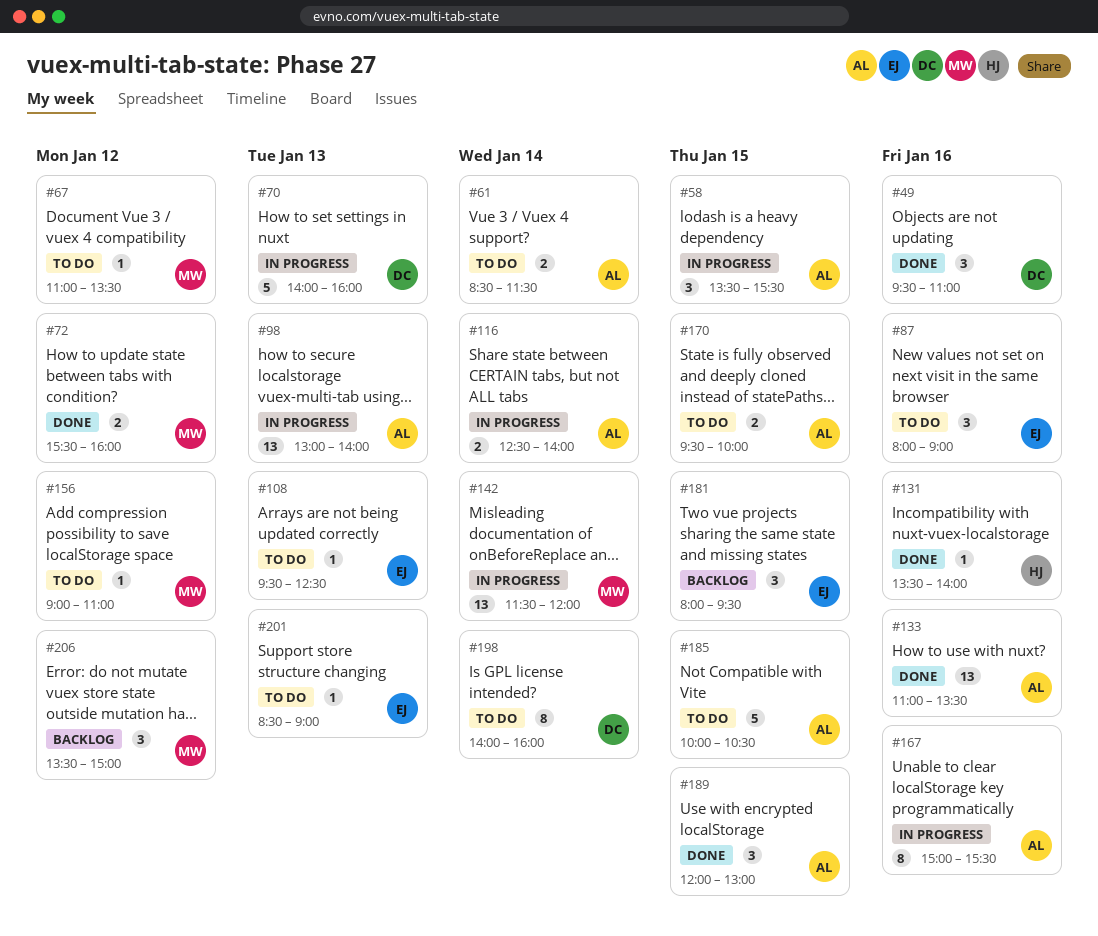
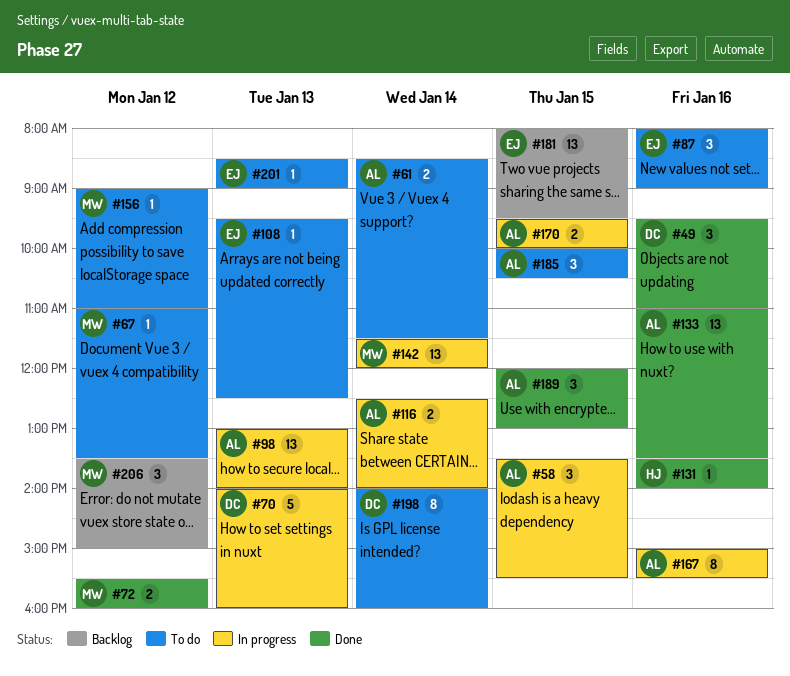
#170, status: To do -> In progress
#181, estimate: 3 -> 13
#185, estimate: 5 -> 3

